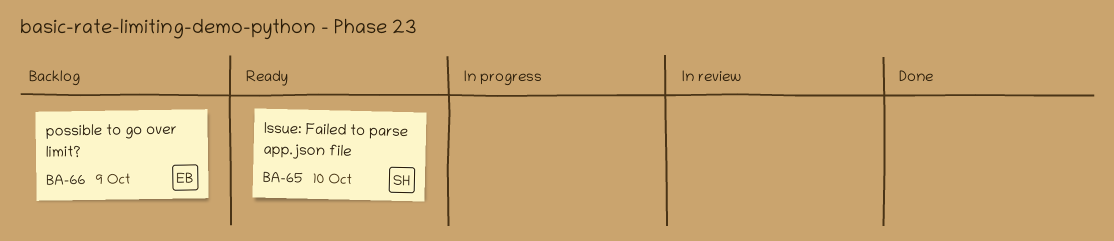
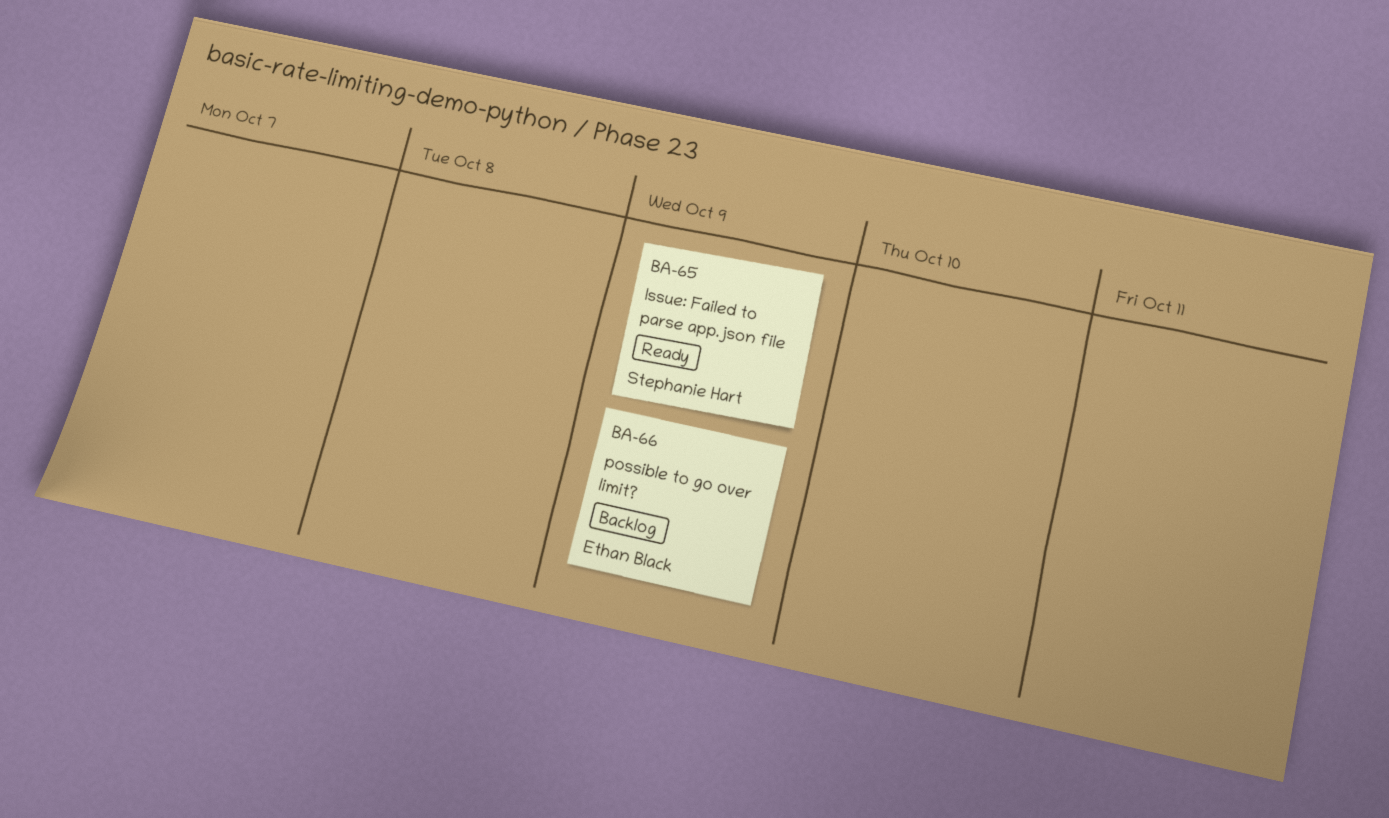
BA-65, due: Oct 10 -> Oct 9

